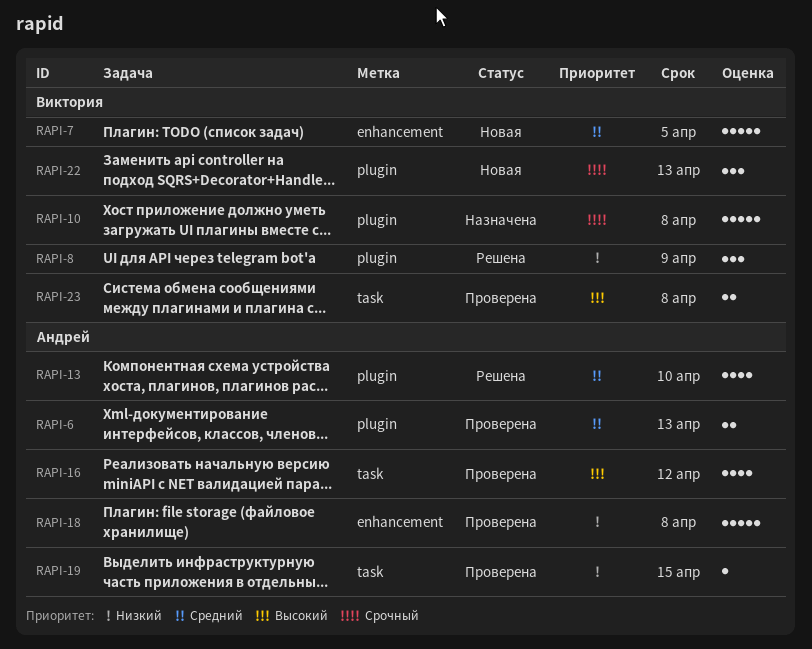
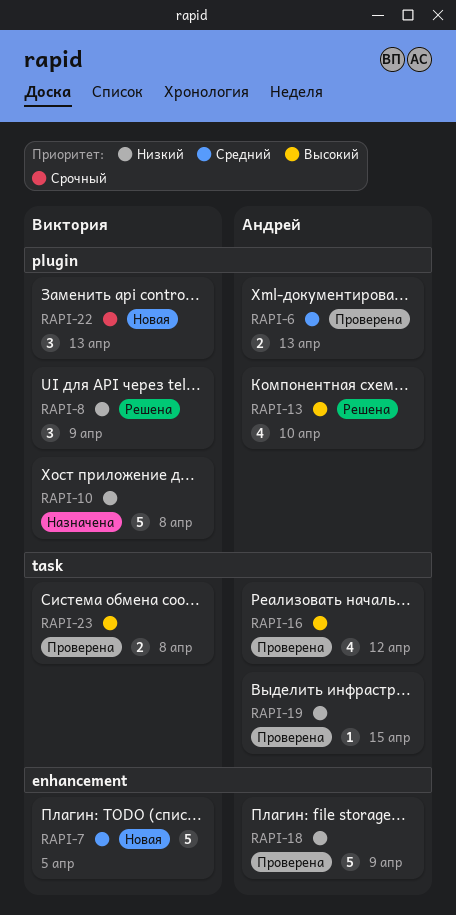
RAPI-10, priority: Срочный -> Низкий
RAPI-13, priority: Средний -> Высокий
RAPI-18, due: Apr 8 -> Apr 9

